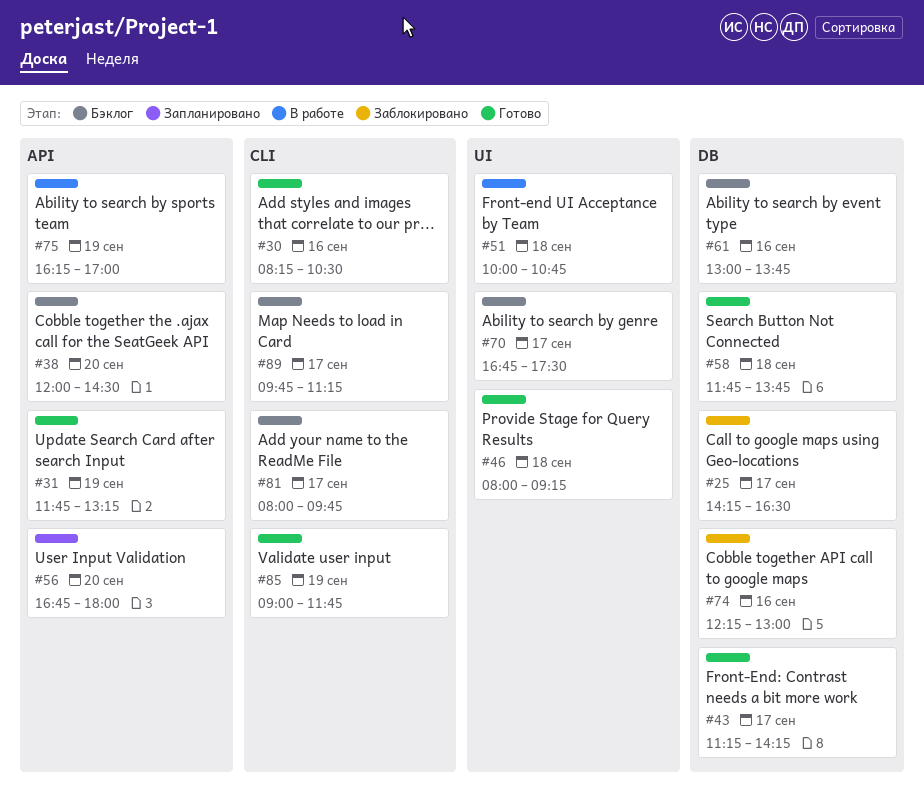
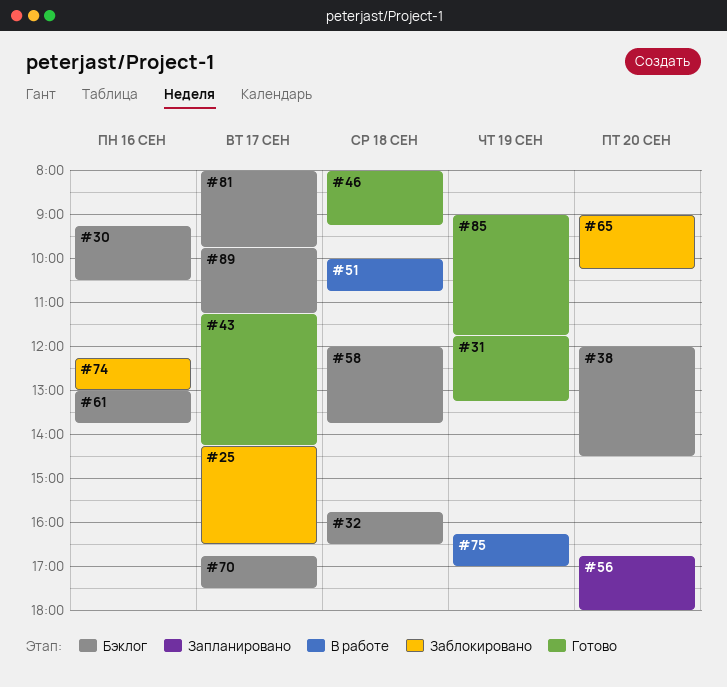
#30, status: Готово -> Бэклог
#30, begins: 08:15 -> 09:15
#32: none -> present
#58, status: Готово -> Бэклог
#58, begins: 11:45 -> 12:00
#65: none -> present

